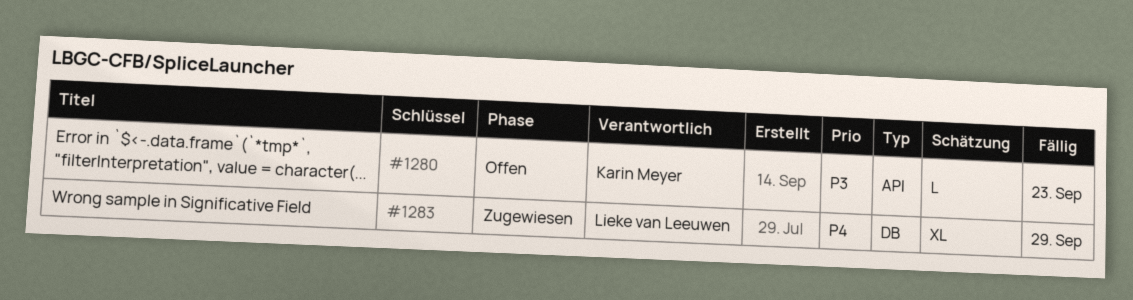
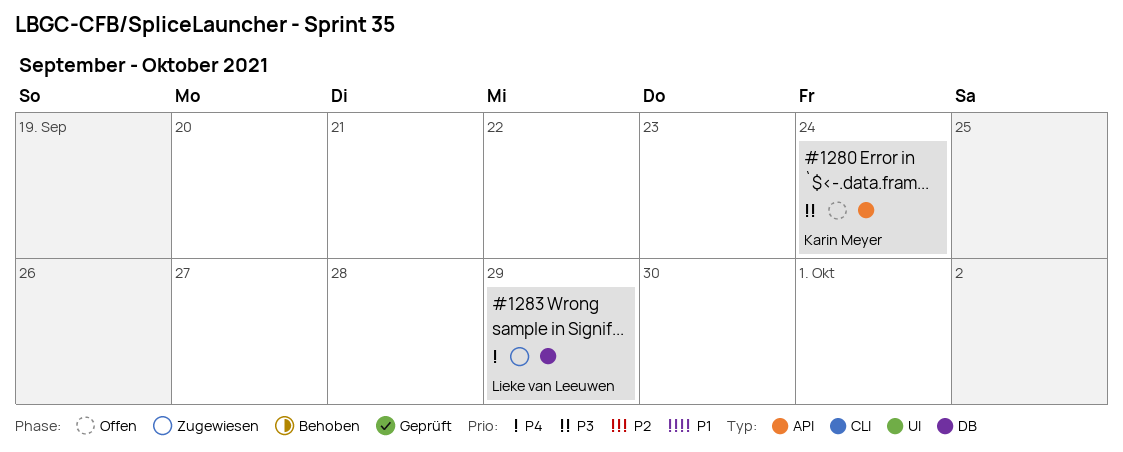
#1280, due: Sep 23 -> Sep 24

